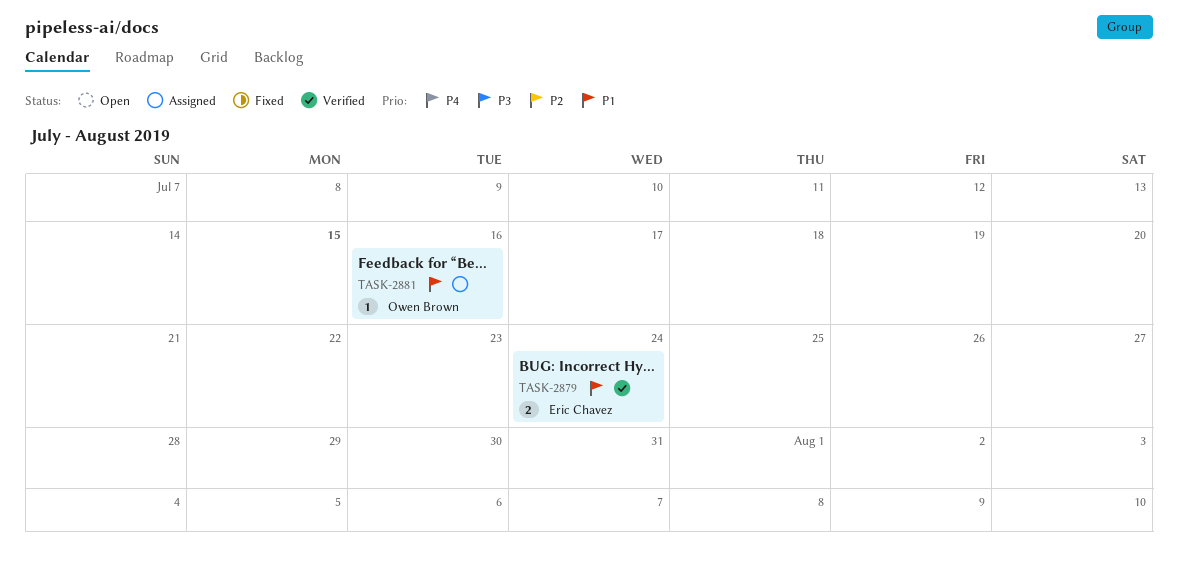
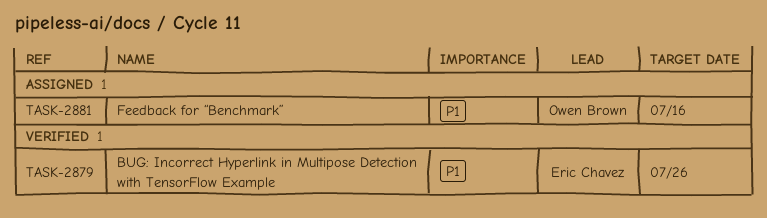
TASK-2879, due: Jul 24 -> Jul 26

